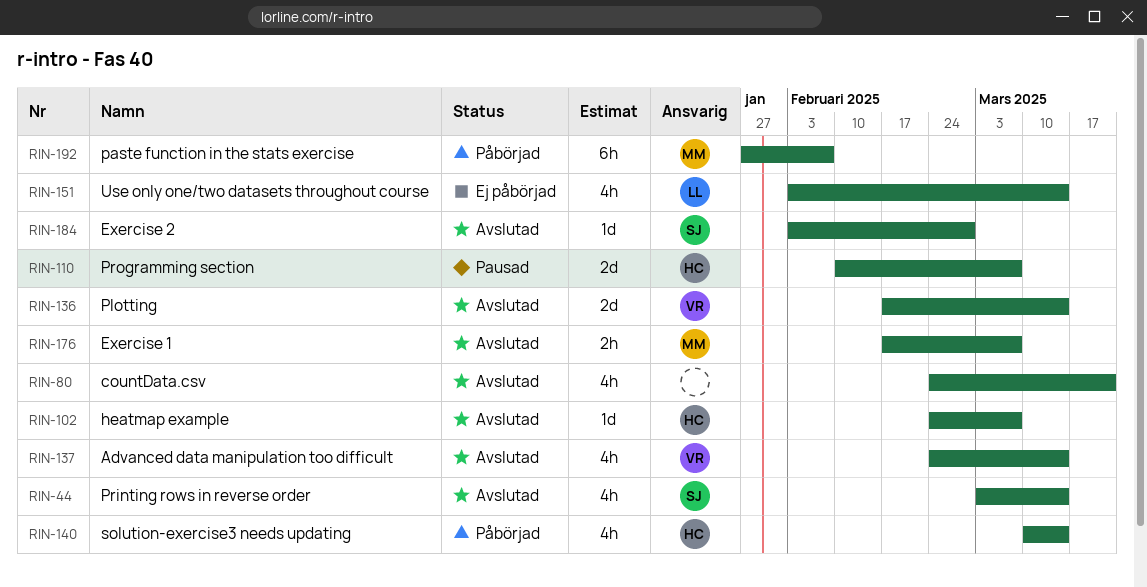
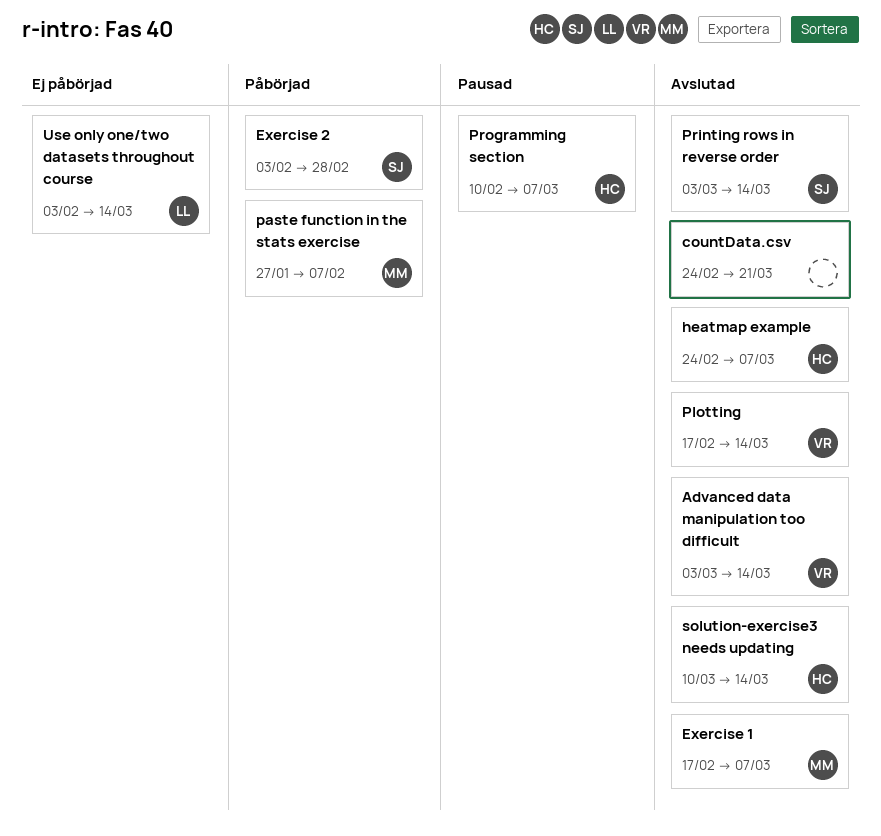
Advanced data manipulation too difficult, start: Feb 24 -> Mar 3
Exercise 2, status: Avslutad -> Påbörjad
solution-exercise3 needs updating, status: Påbörjad -> Avslutad

